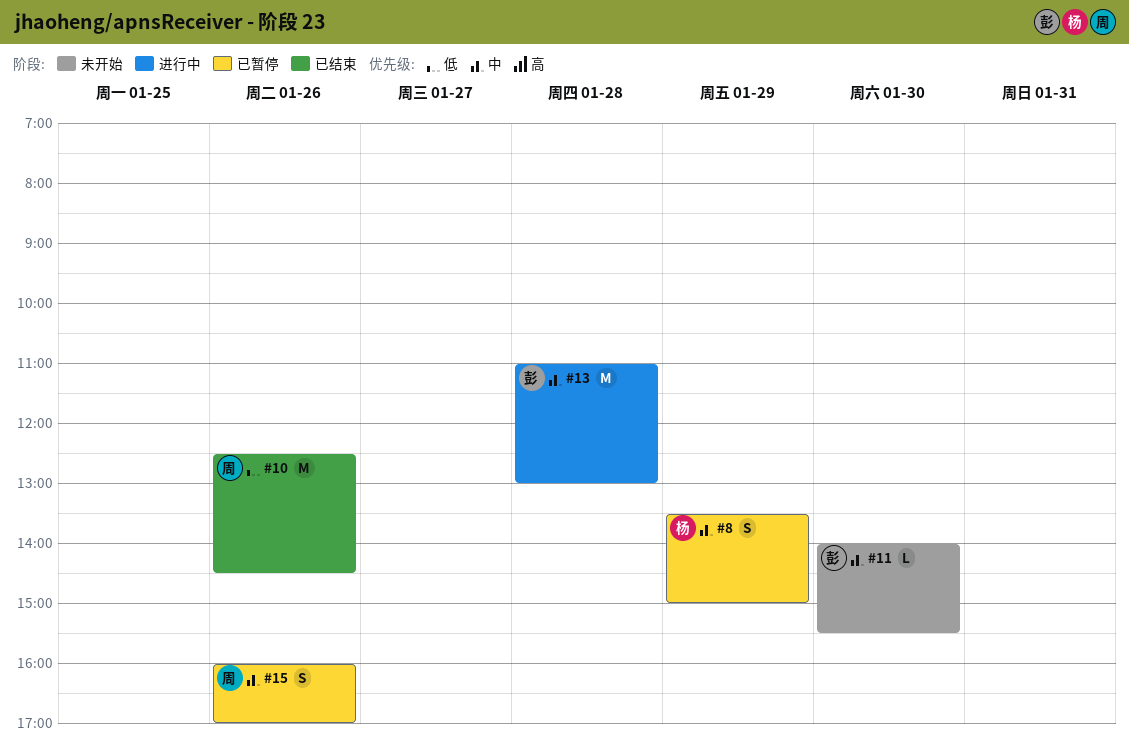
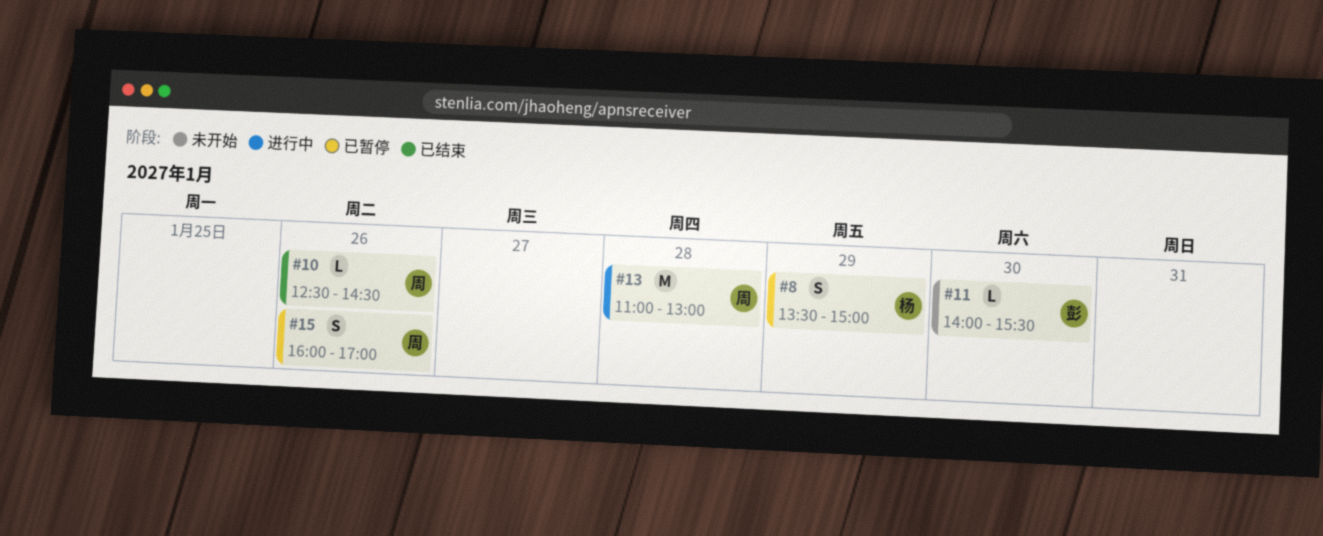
#10, estimate: M -> L
#13, owner: 彭 -> 周

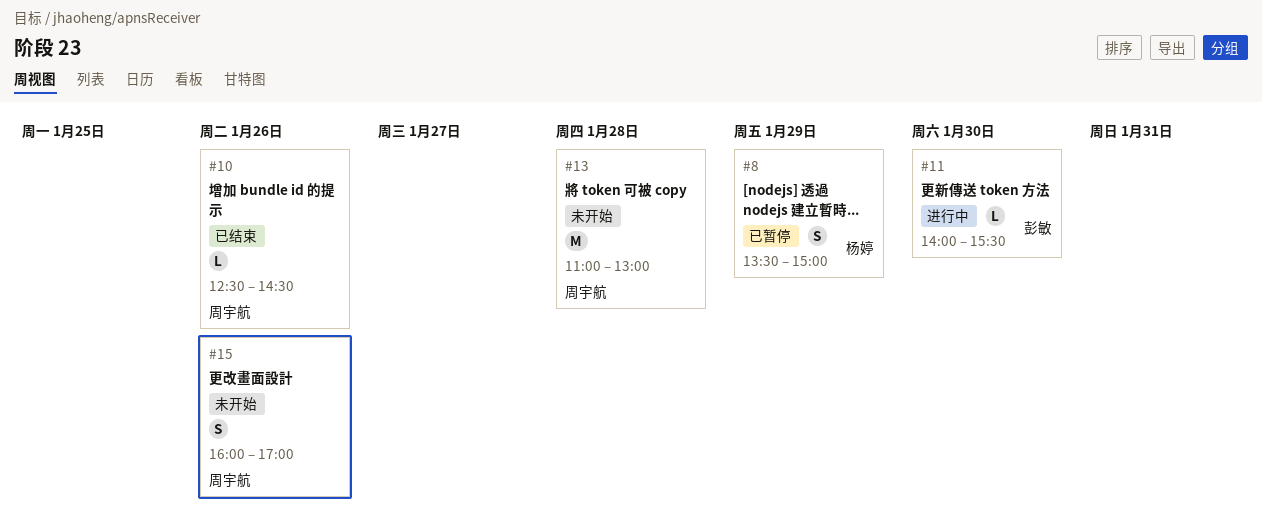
#11, status: 未开始 -> 进行中
#13, status: 进行中 -> 未开始
#15, status: 已暂停 -> 未开始

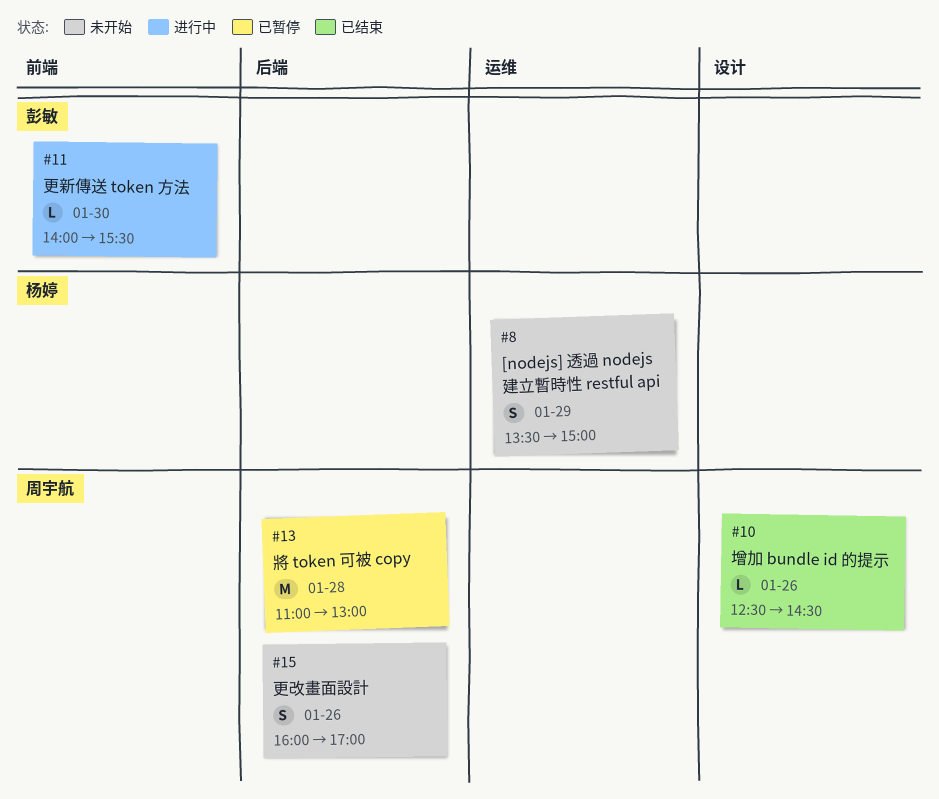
#8, status: 已暂停 -> 未开始
#13, status: 未开始 -> 已暂停

